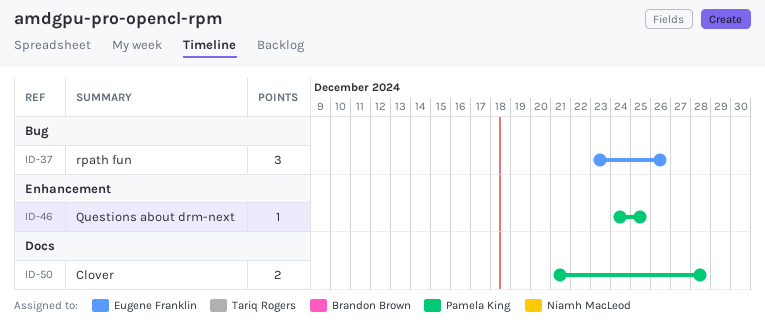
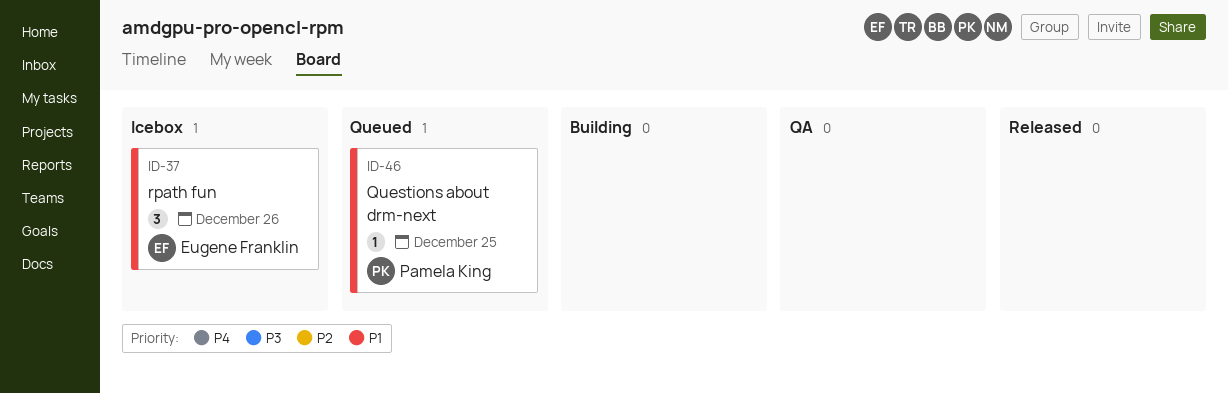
ID-50: present -> none

